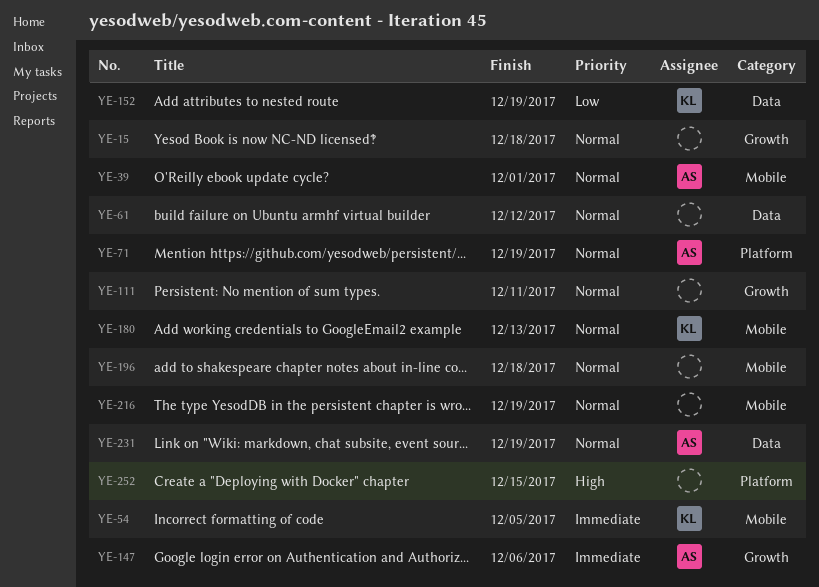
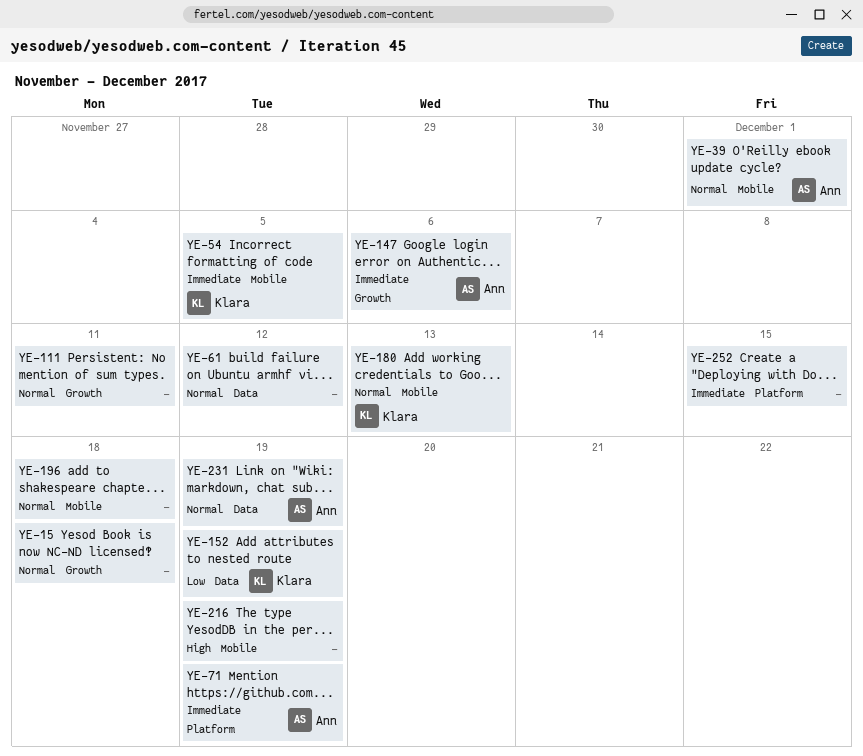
YE-71, priority: Normal -> Immediate
YE-216, priority: Normal -> High
YE-252, priority: High -> Immediate

